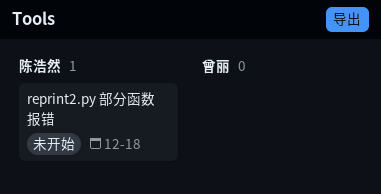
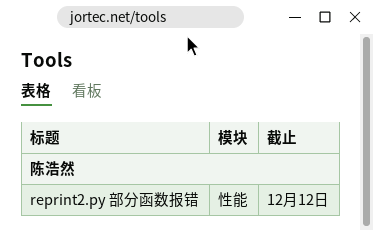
reprint2.py 部分函数报错, due: Dec 18 -> Dec 12

